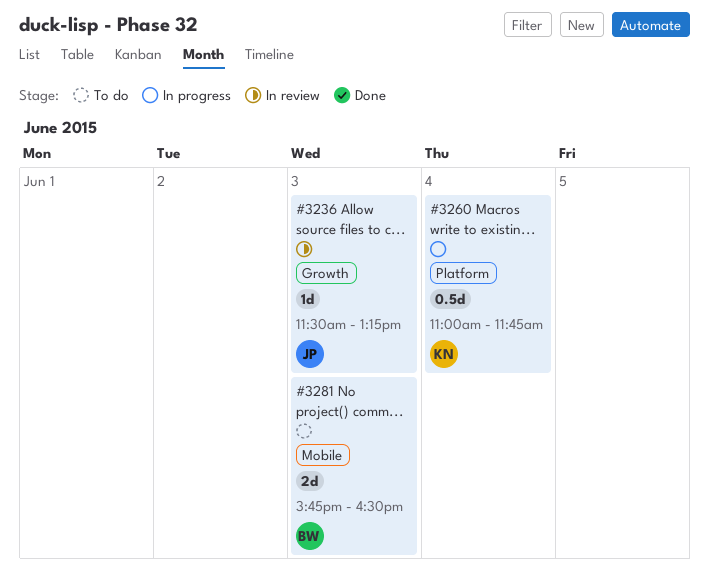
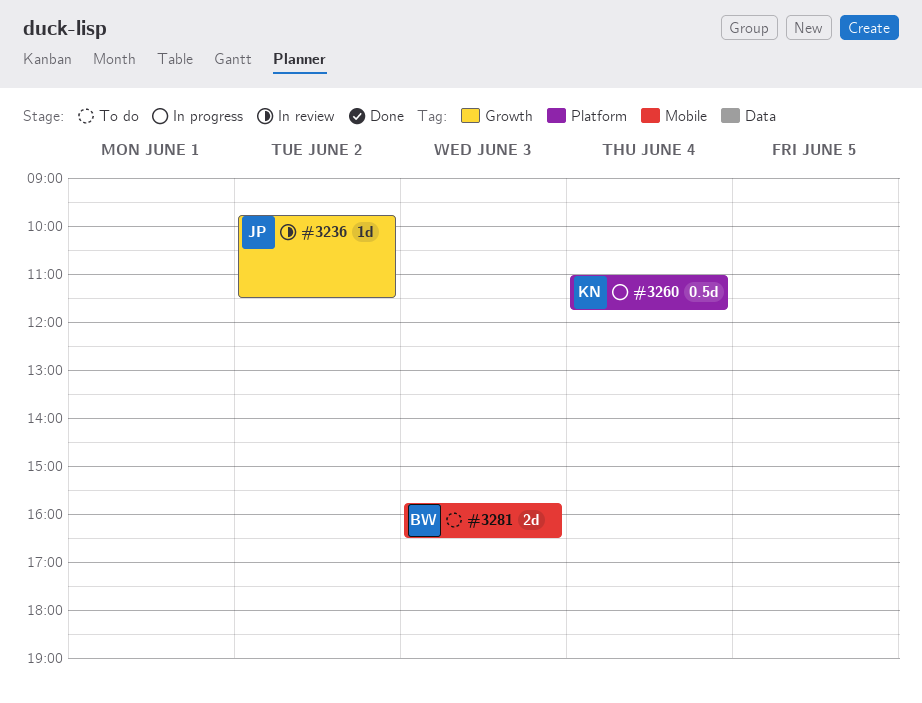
#3236, day: Jun 3 -> Jun 2
#3236, begins: 11:30 -> 09:45
#3236, ends: 13:15 -> 11:30

